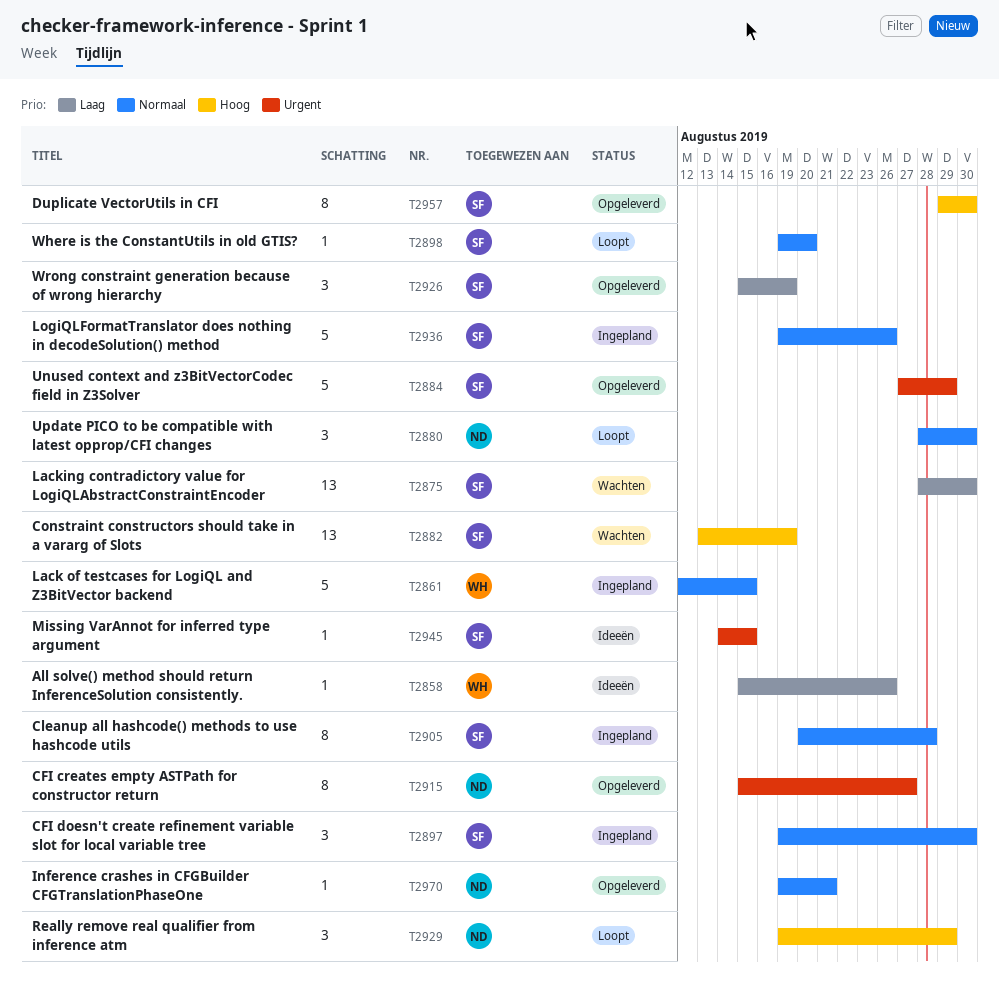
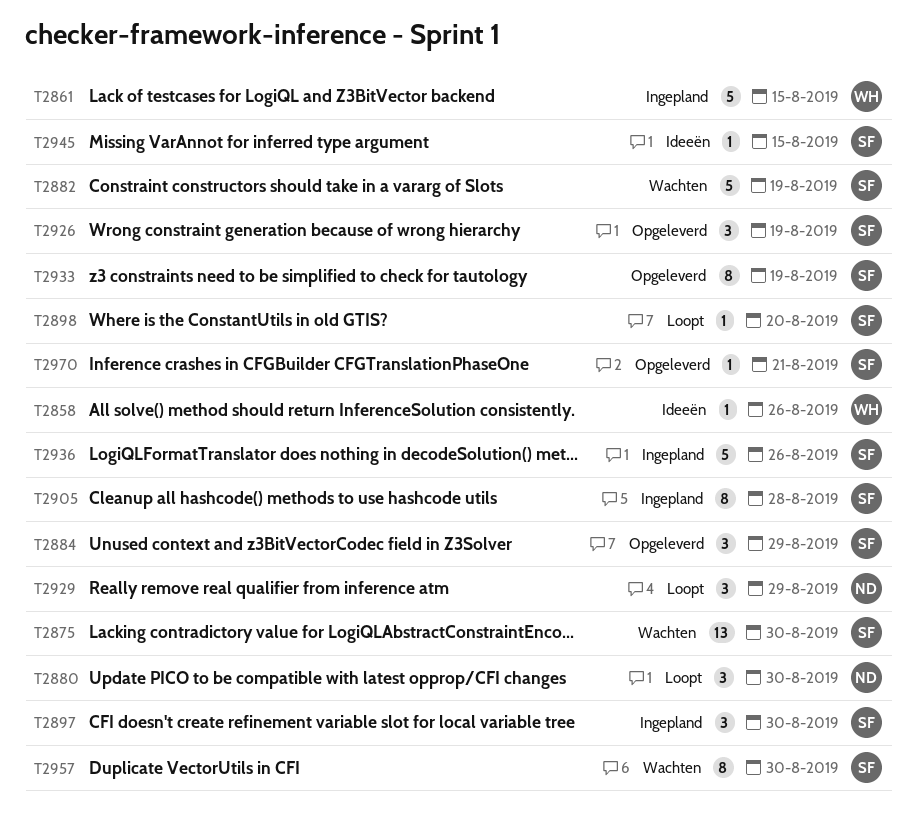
T2882, estimate: 13 -> 5
T2884, estimate: 5 -> 3
T2915: present -> none
T2933: none -> present
T2957, status: Opgeleverd -> Wachten
T2970, owner: ND -> SF

